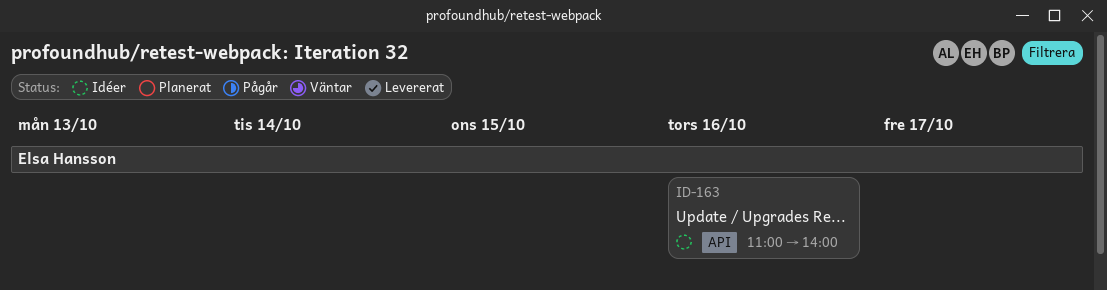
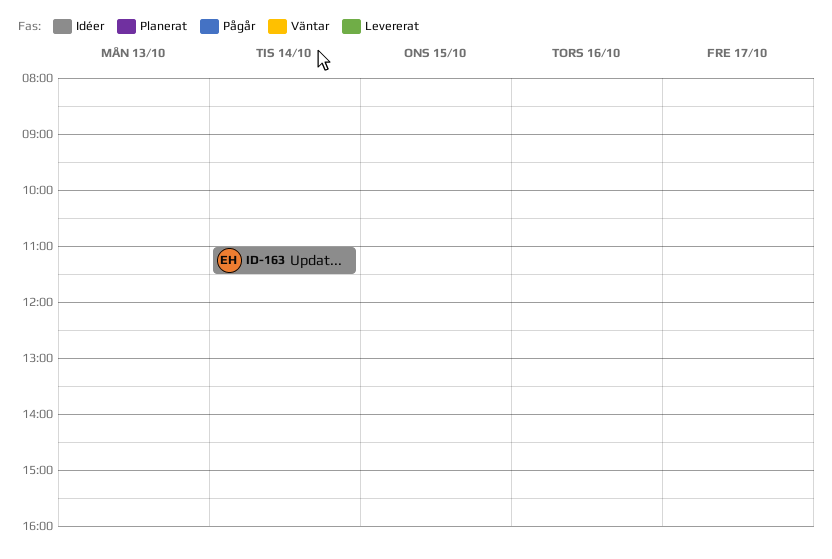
ID-163, day: Oct 16 -> Oct 14
ID-163, ends: 14:00 -> 11:30

